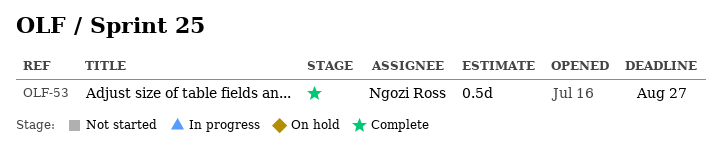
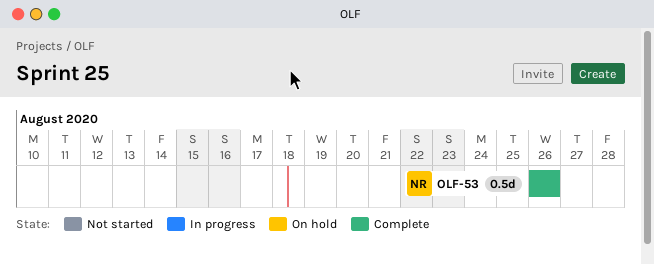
OLF-53, due: Aug 27 -> Aug 26

